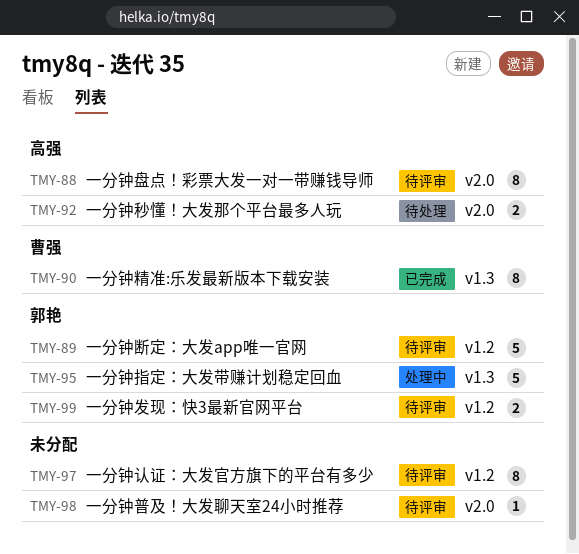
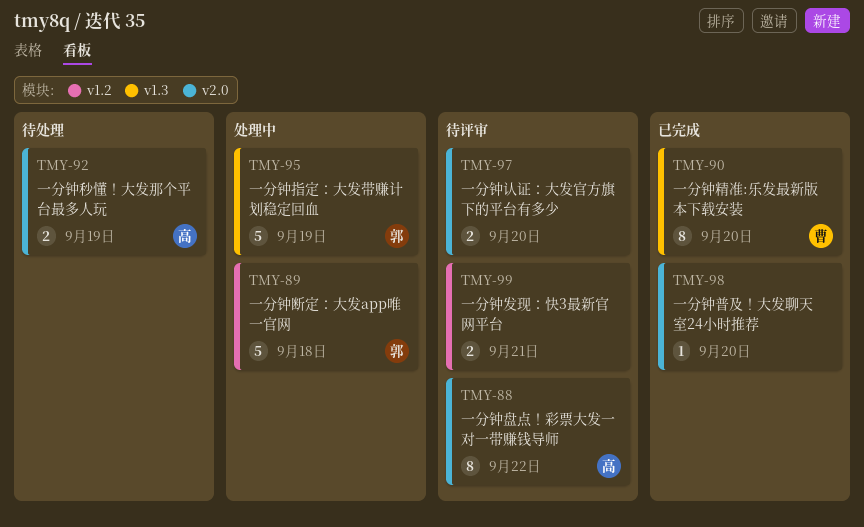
TMY-89, status: 待评审 -> 处理中
TMY-97, label: v1.2 -> v2.0
TMY-97, estimate: 8 -> 2
TMY-98, status: 待评审 -> 已完成
TMY-99, owner: 郭艳 -> none

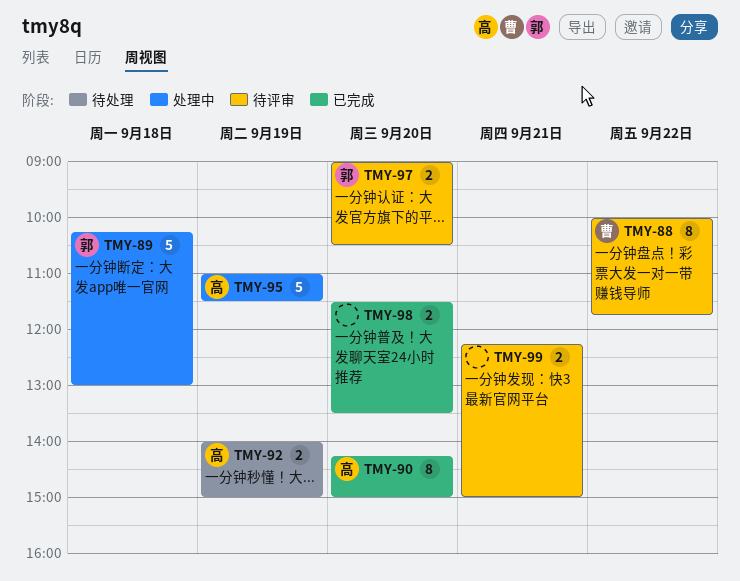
TMY-88, owner: 高 -> 曹
TMY-90, owner: 曹 -> 高
TMY-95, owner: 郭 -> 高
TMY-97, owner: none -> 郭
TMY-98, estimate: 1 -> 2

